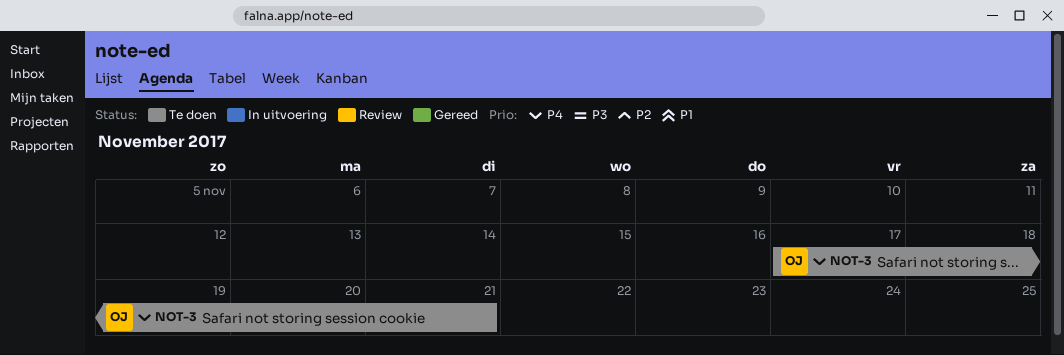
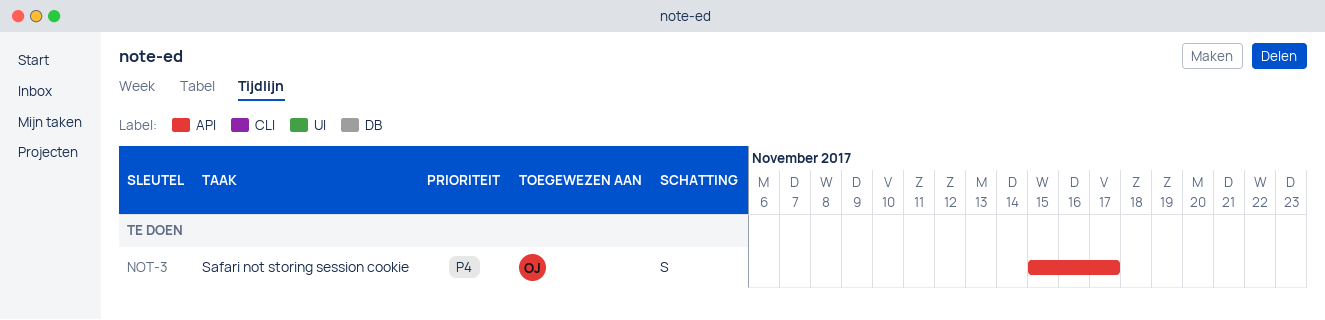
NOT-3, start: Nov 17 -> Nov 15
NOT-3, due: Nov 21 -> Nov 17

